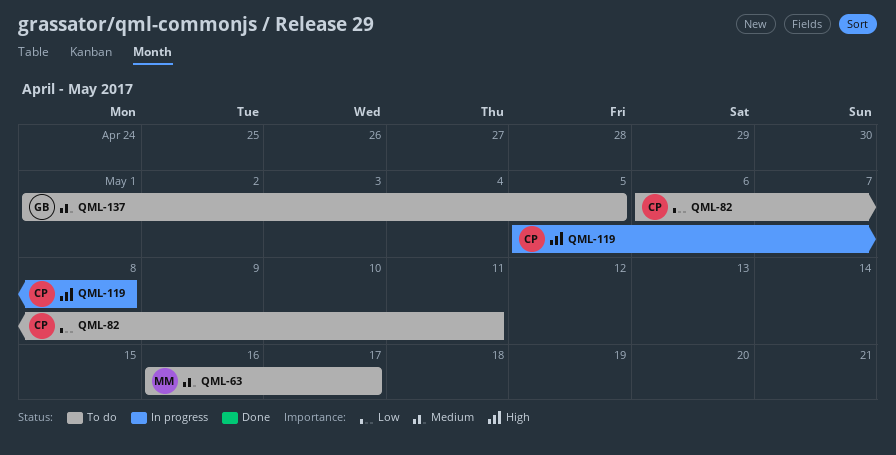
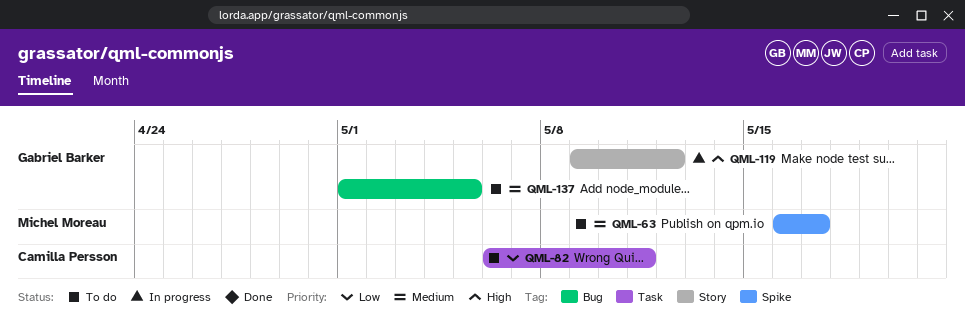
QML-119, owner: Camilla Persson -> Gabriel Barker
QML-119, start: May 5 -> May 9
QML-119, due: May 8 -> May 12

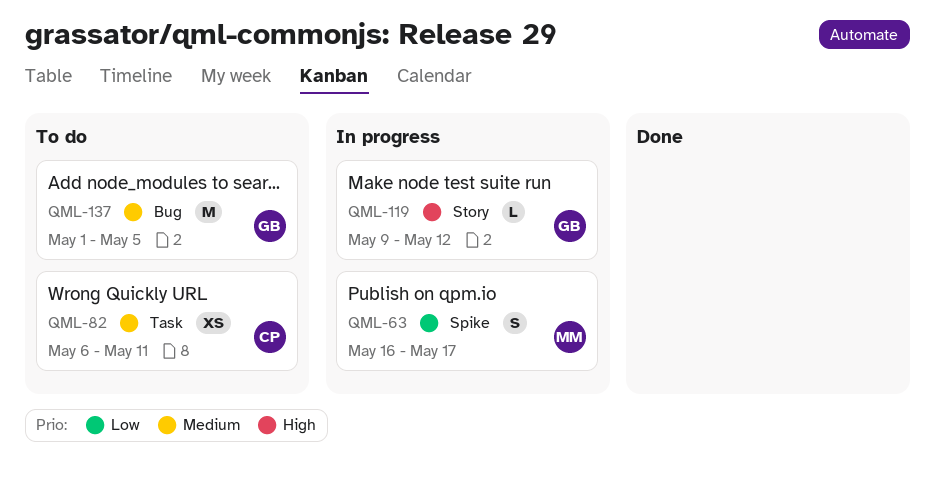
QML-63, status: To do -> In progress
QML-63, priority: Medium -> Low
QML-82, priority: Low -> Medium

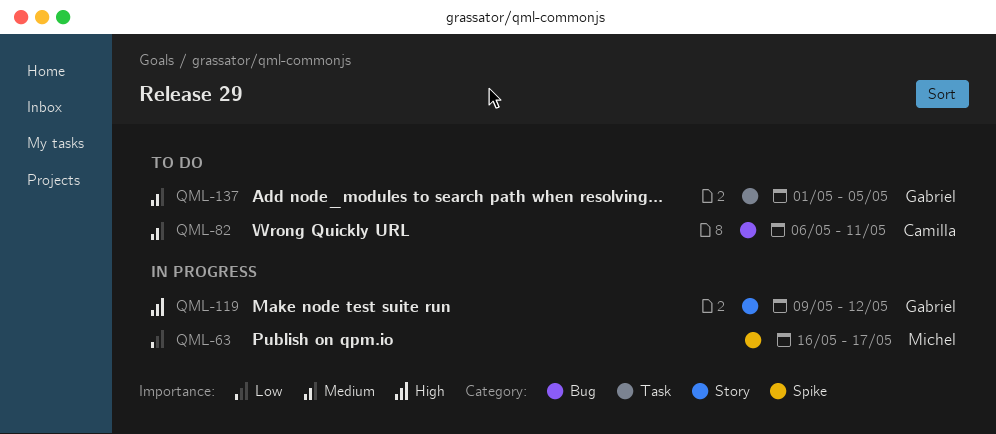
QML-82, label: Task -> Bug
QML-137, label: Bug -> Task

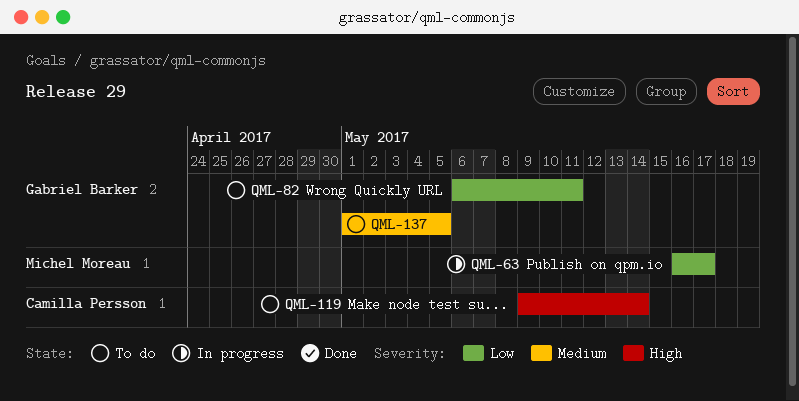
QML-82, owner: Camilla Persson -> Gabriel Barker
QML-82, priority: Medium -> Low
QML-119, status: In progress -> To do
QML-119, owner: Gabriel Barker -> Camilla Persson
QML-119, due: May 12 -> May 14

